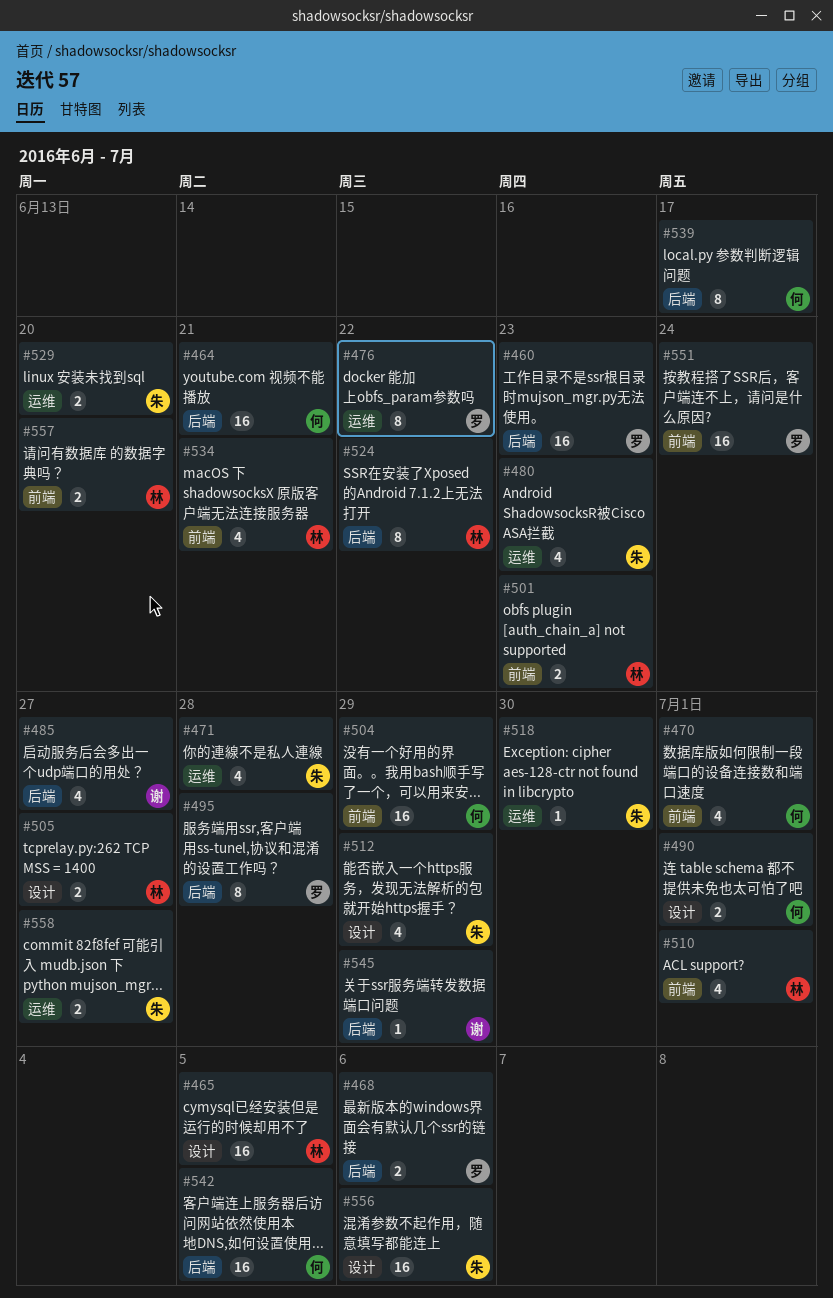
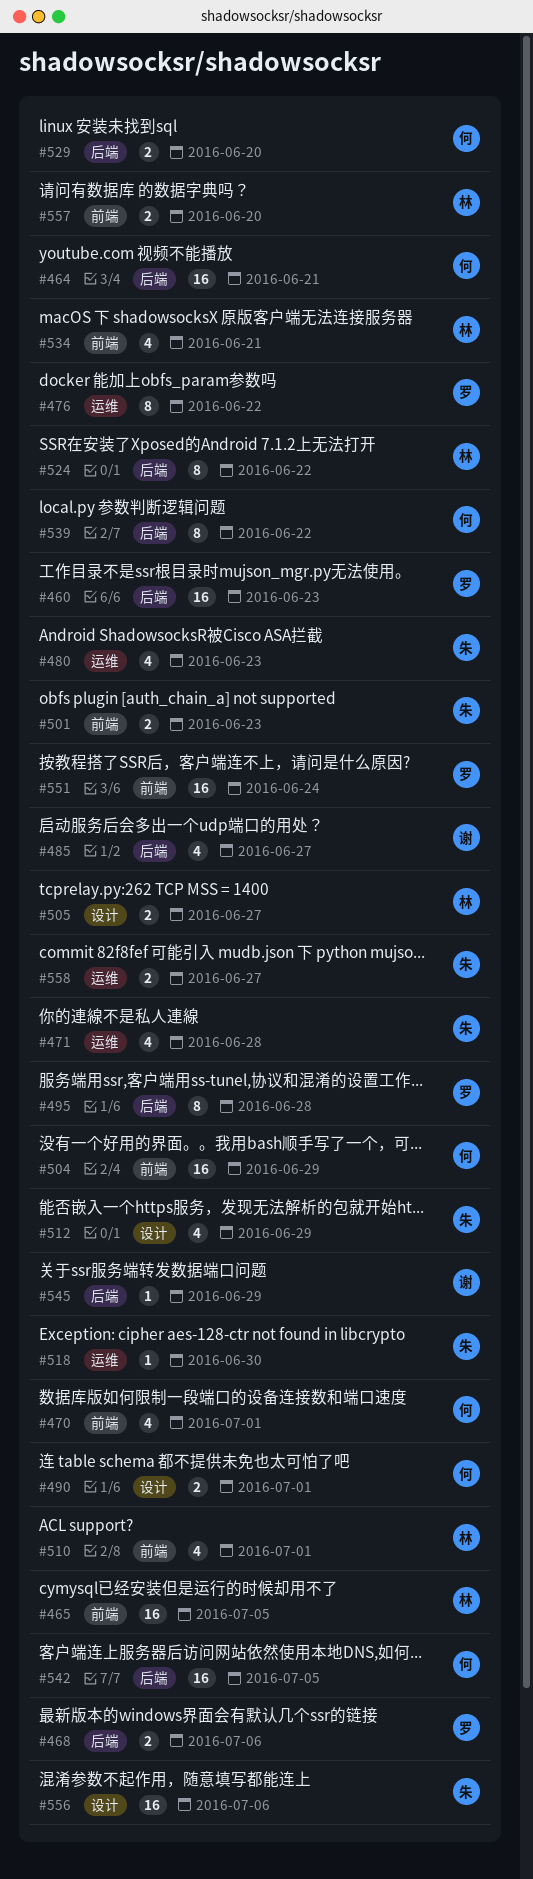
#465, label: 设计 -> 前端
#501, owner: 林 -> 朱
#529, owner: 朱 -> 何
#529, label: 运维 -> 后端
#539, due: Jun 17 -> Jun 22

